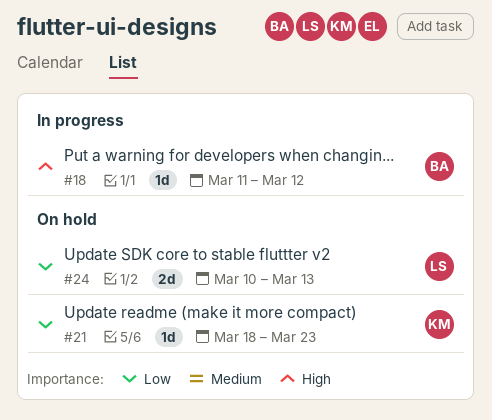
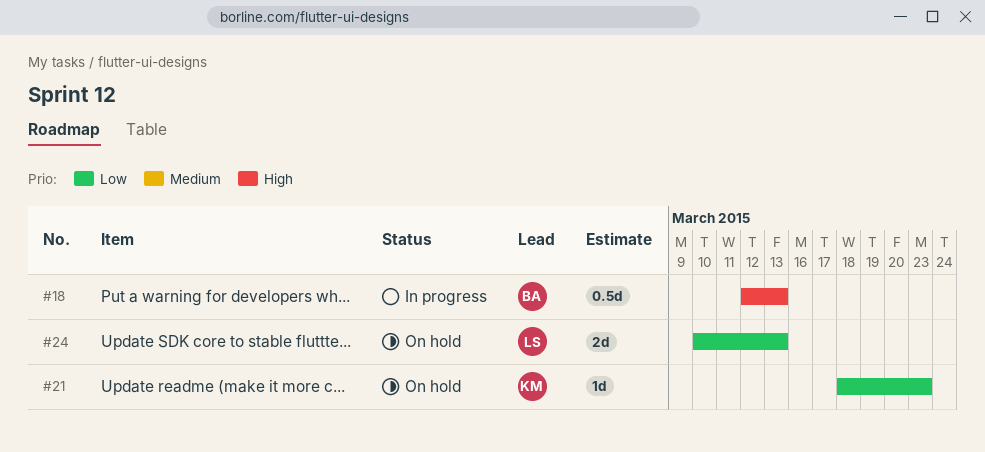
#18, estimate: 1d -> 0.5d
#18, start: Mar 11 -> Mar 12
#18, due: Mar 12 -> Mar 13

